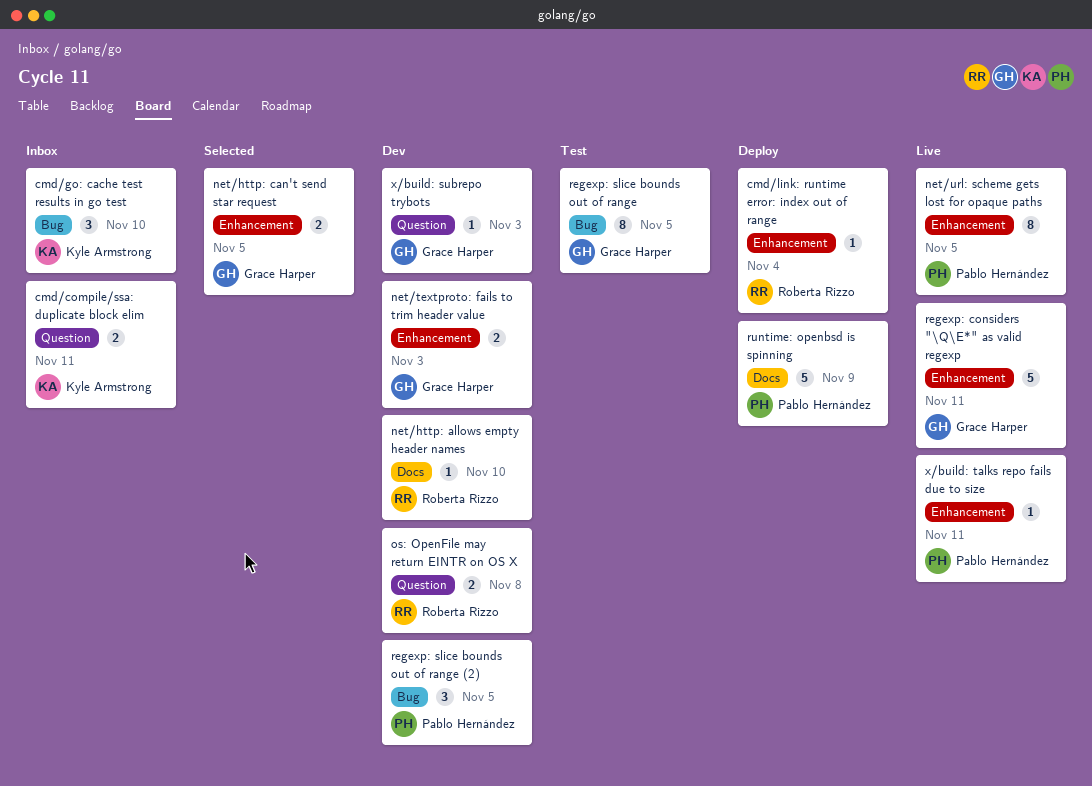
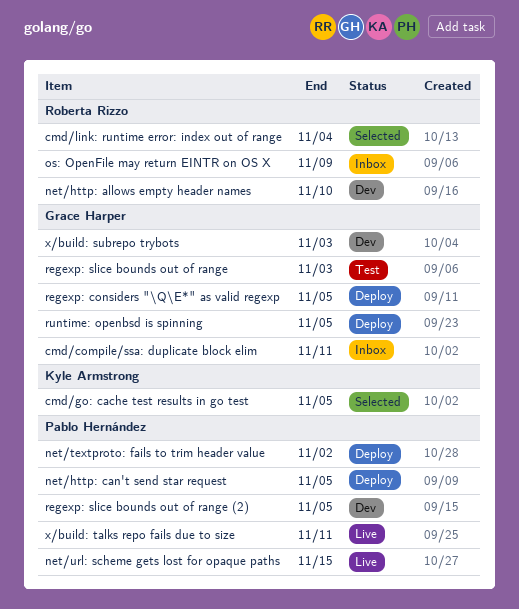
cmd/compile/ssa: duplicate block elim, owner: Kyle Armstrong -> Grace Harper
cmd/go: cache test results in go test, status: Inbox -> Selected
cmd/go: cache test results in go test, due: Nov 10 -> Nov 5
cmd/link: runtime error: index out of range, status: Deploy -> Selected
net/http: can't send star request, status: Selected -> Deploy
net/http: can't send star request, owner: Grace Harper -> Pablo Hernández
net/textproto: fails to trim header value, status: Dev -> Deploy
net/textproto: fails to trim header value, owner: Grace Harper -> Pablo Hernández
net/textproto: fails to trim header value, due: Nov 3 -> Nov 2
net/url: scheme gets lost for opaque paths, due: Nov 5 -> Nov 15
os: OpenFile may return EINTR on OS X, status: Dev -> Inbox
os: OpenFile may return EINTR on OS X, due: Nov 8 -> Nov 9
regexp: considers "\Q\E*" as valid regexp, status: Live -> Deploy
regexp: considers "\Q\E*" as valid regexp, due: Nov 11 -> Nov 5
regexp: slice bounds out of range, due: Nov 5 -> Nov 3
runtime: openbsd is spinning, owner: Pablo Hernández -> Grace Harper
runtime: openbsd is spinning, due: Nov 9 -> Nov 5

